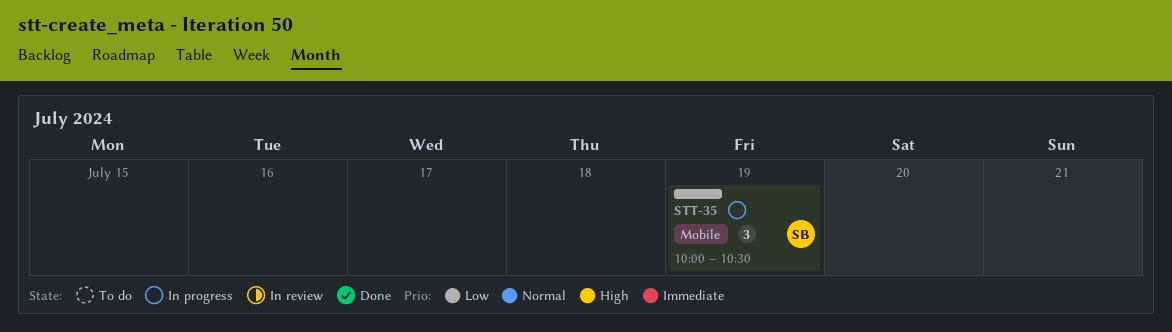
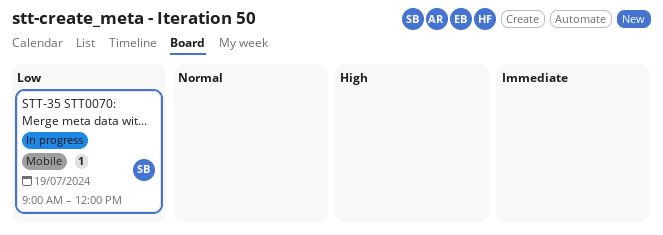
STT-35, estimate: 3 -> 1
STT-35, begins: 10:00 -> 09:00
STT-35, ends: 10:30 -> 12:00

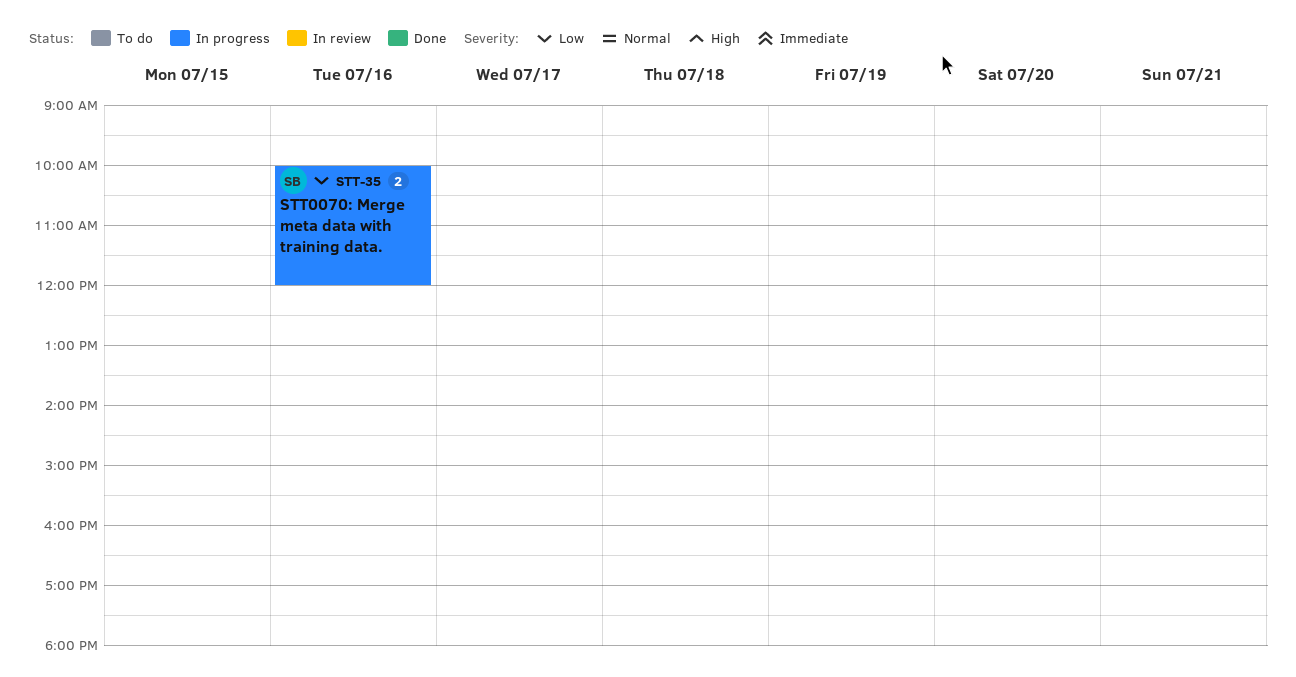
STT-35, estimate: 1 -> 2
STT-35, day: Jul 19 -> Jul 16
STT-35, begins: 09:00 -> 10:00

